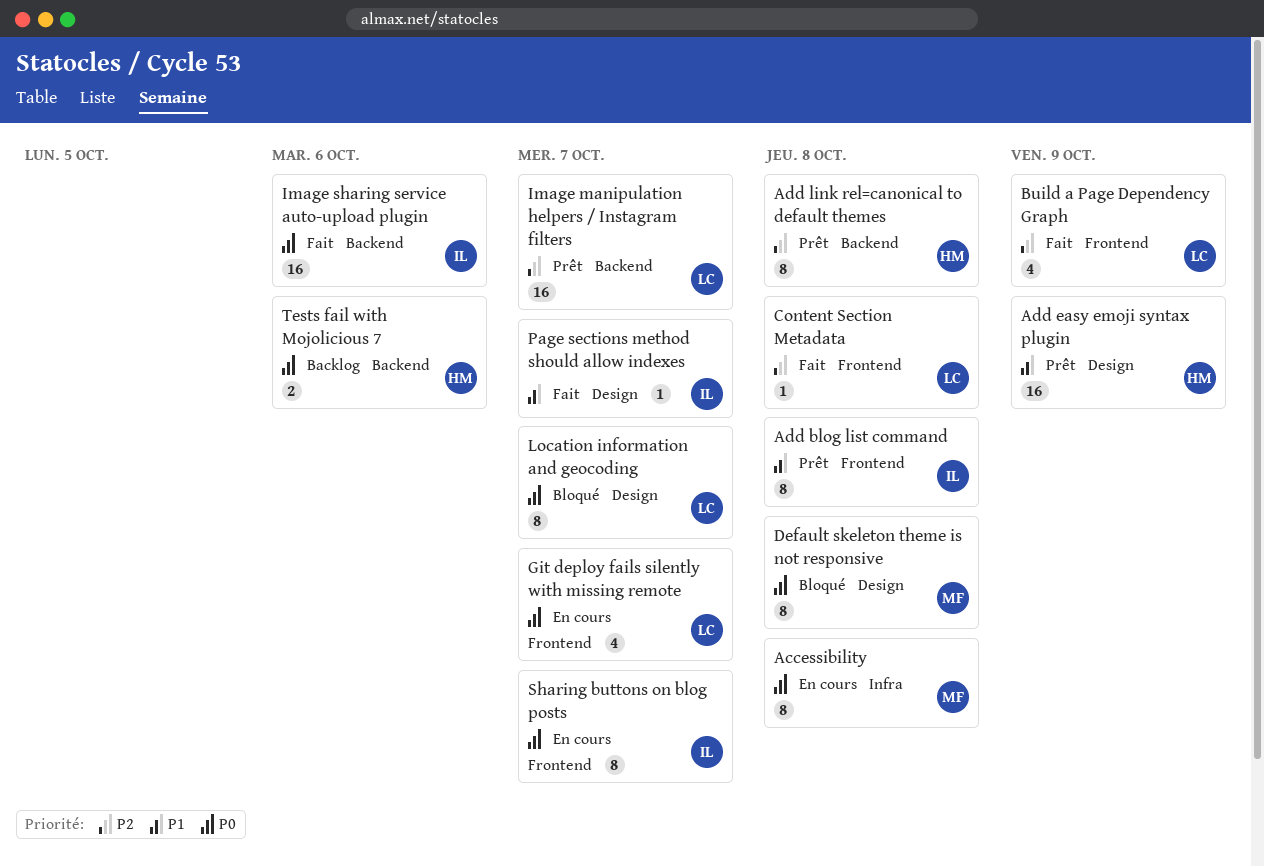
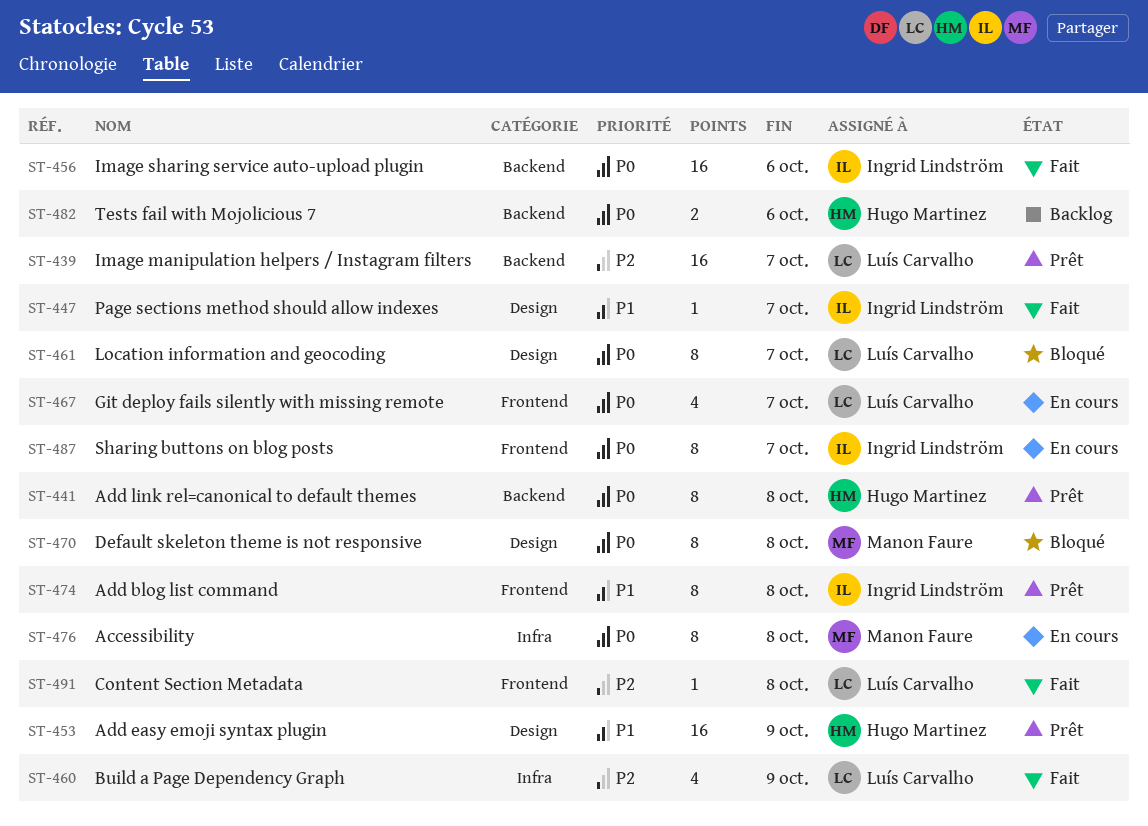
Add link rel=canonical to default themes, priority: P2 -> P0
Build a Page Dependency Graph, label: Frontend -> Infra

